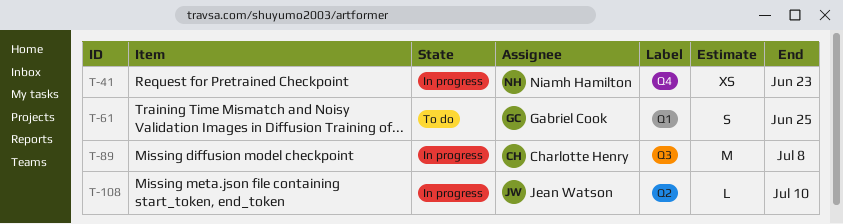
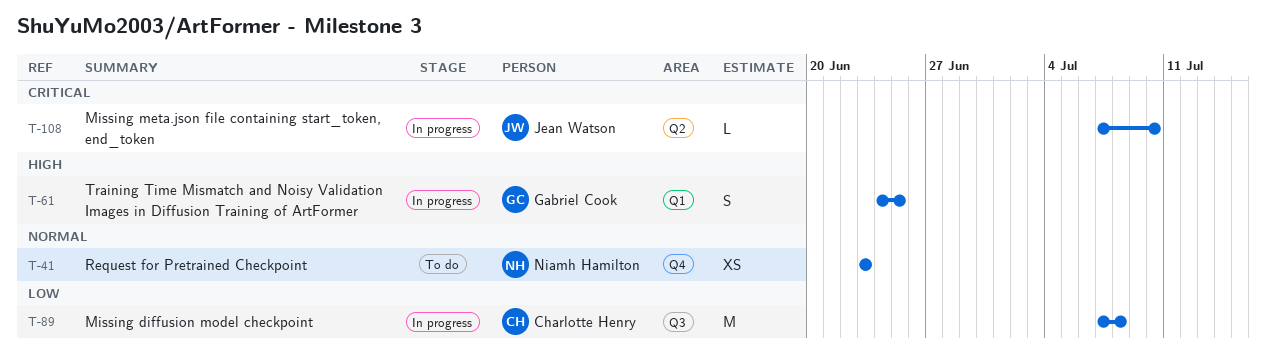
T-41, status: In progress -> To do
T-61, status: To do -> In progress

